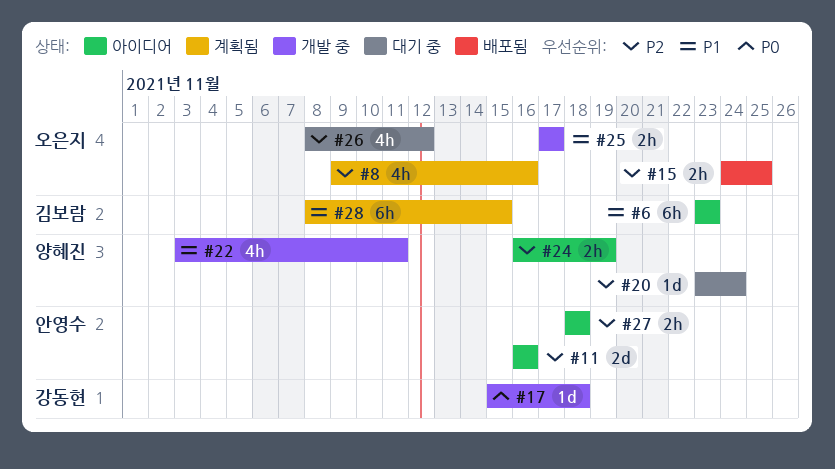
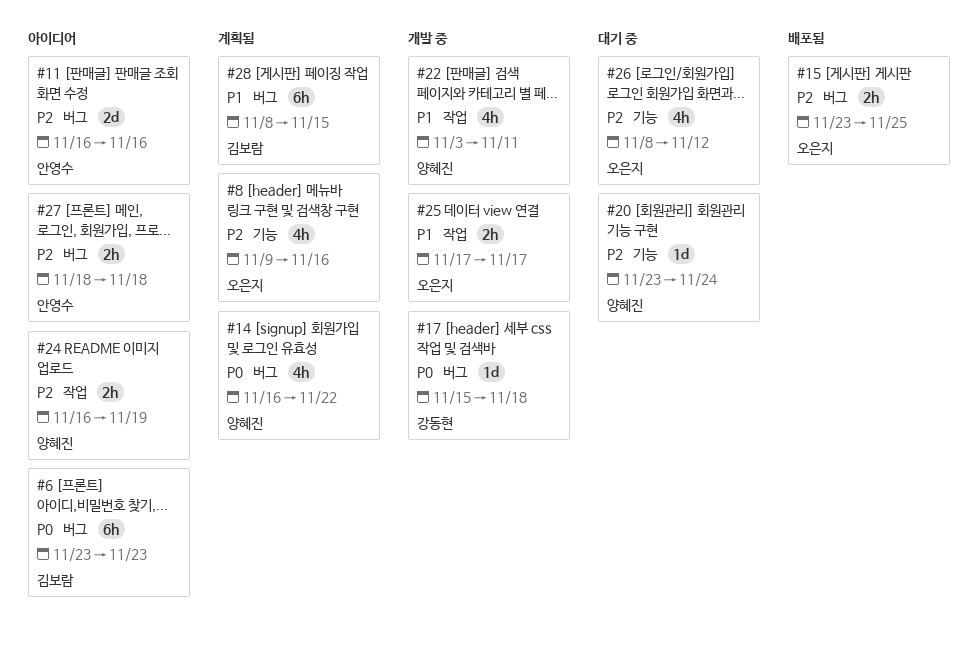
#6, priority: P1 -> P0
#14: none -> present
#15, start: Nov 24 -> Nov 23

